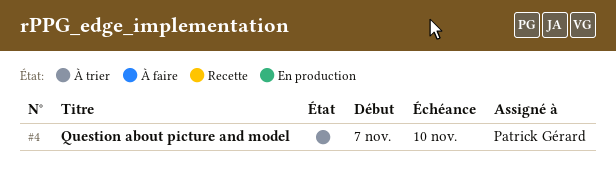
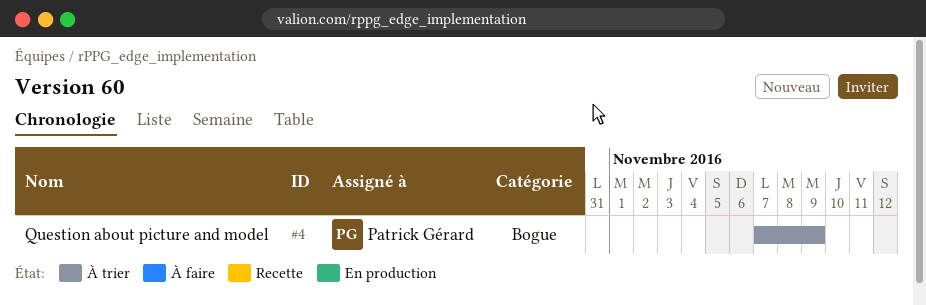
#4, due: Nov 10 -> Nov 9

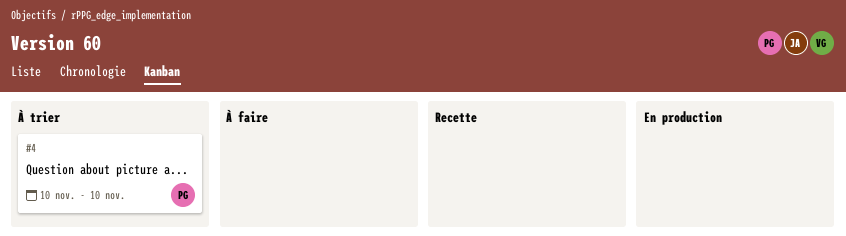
#4, start: Nov 7 -> Nov 10
#4, due: Nov 9 -> Nov 10

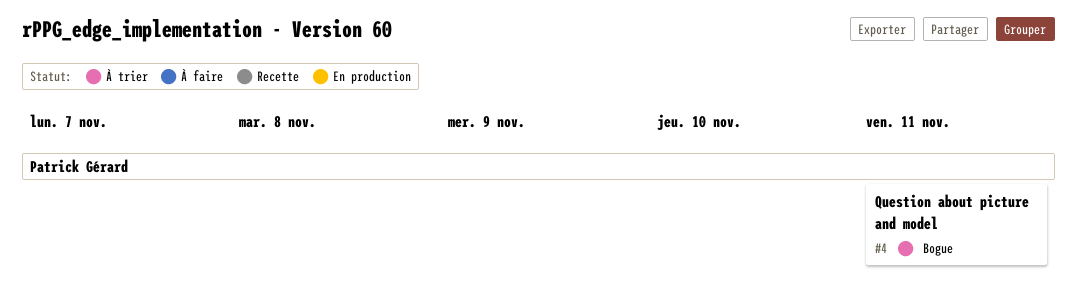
#4, due: Nov 10 -> Nov 11

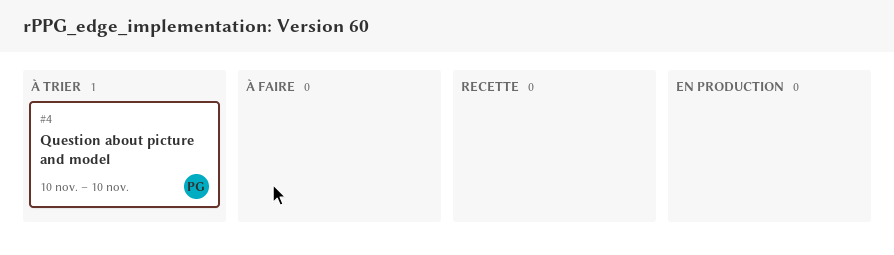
#4, due: Nov 11 -> Nov 10

